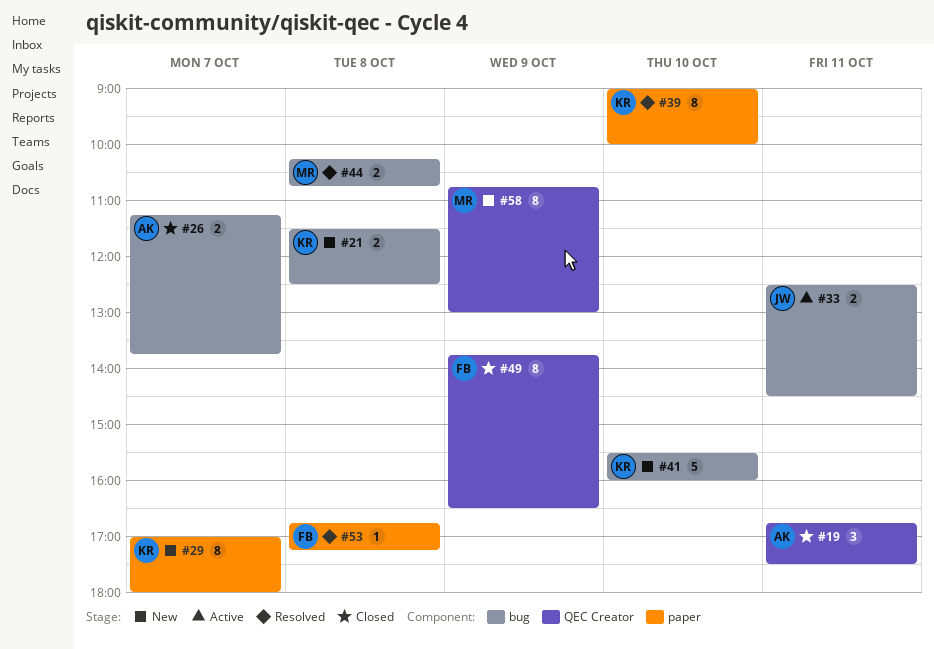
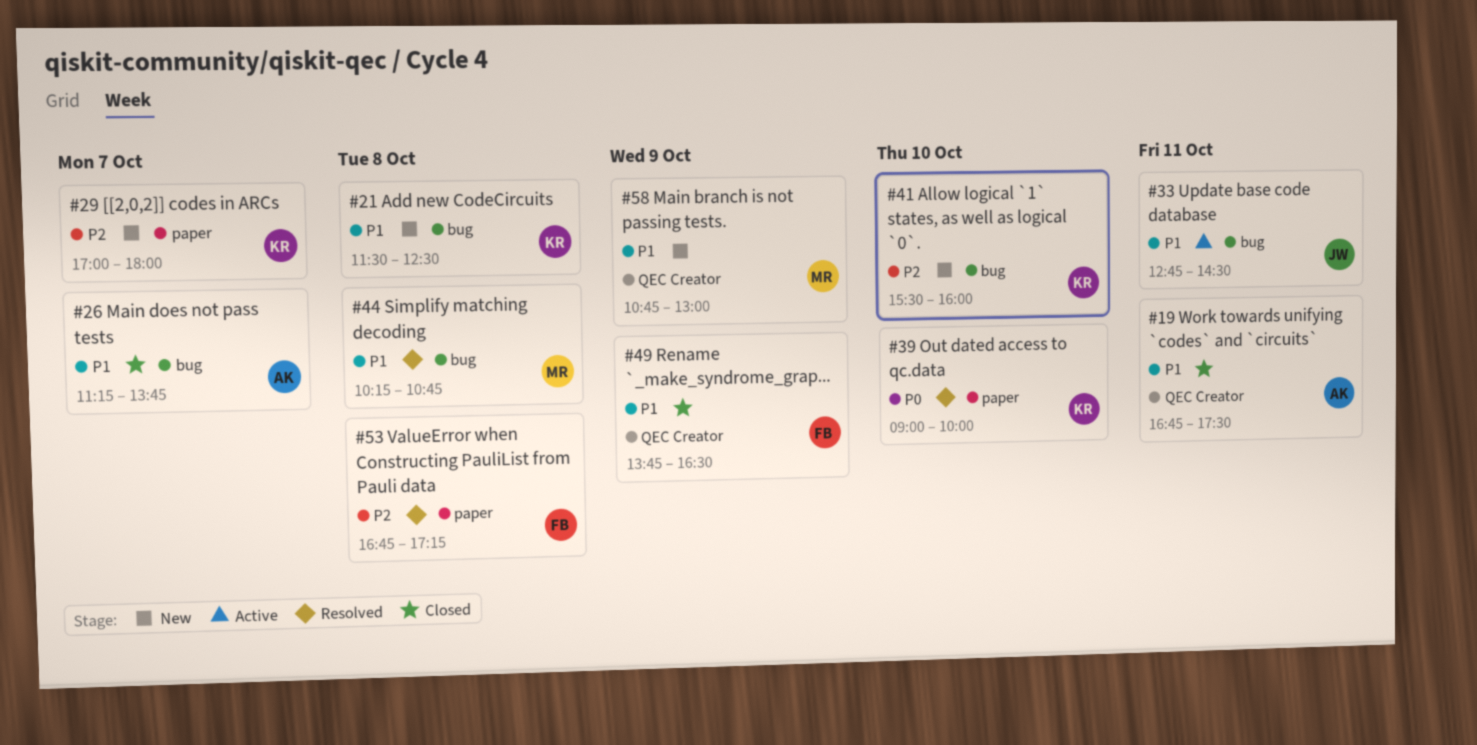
#33, begins: 12:30 -> 12:45

